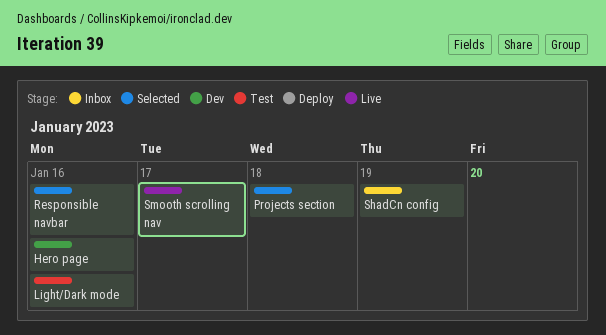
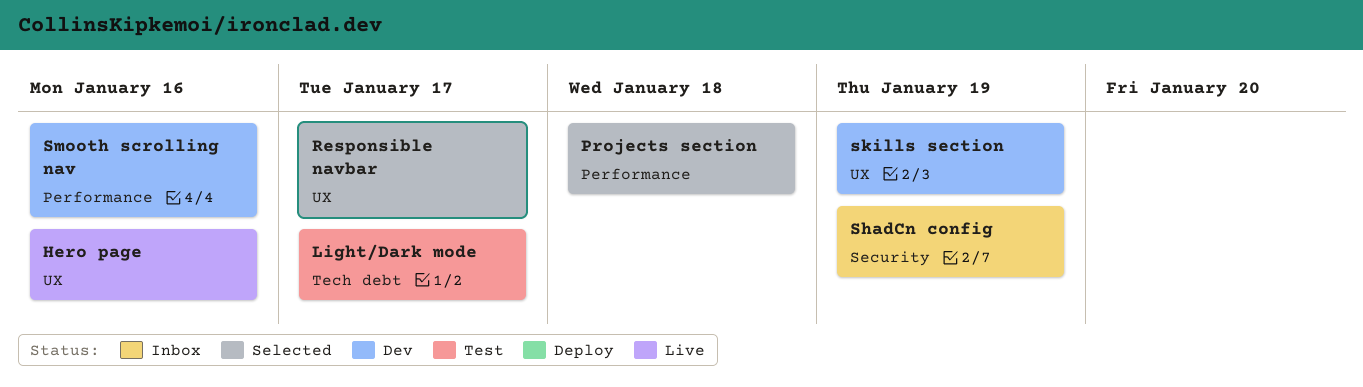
Hero page, status: Dev -> Live
Light/Dark mode, due: Jan 16 -> Jan 17
Responsible navbar, due: Jan 16 -> Jan 17
skills section: none -> present
Smooth scrolling nav, status: Live -> Dev
Smooth scrolling nav, due: Jan 17 -> Jan 16

